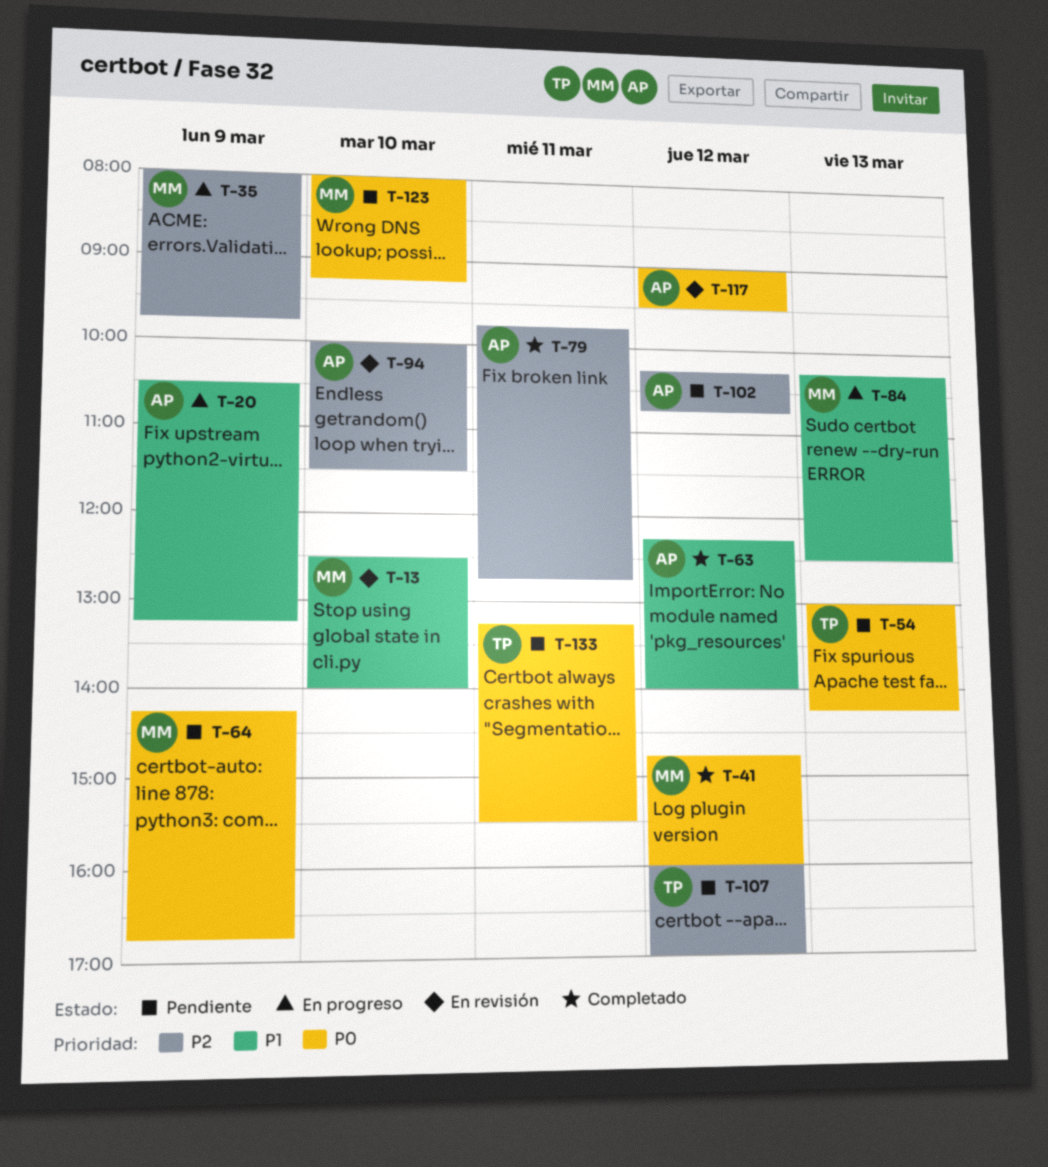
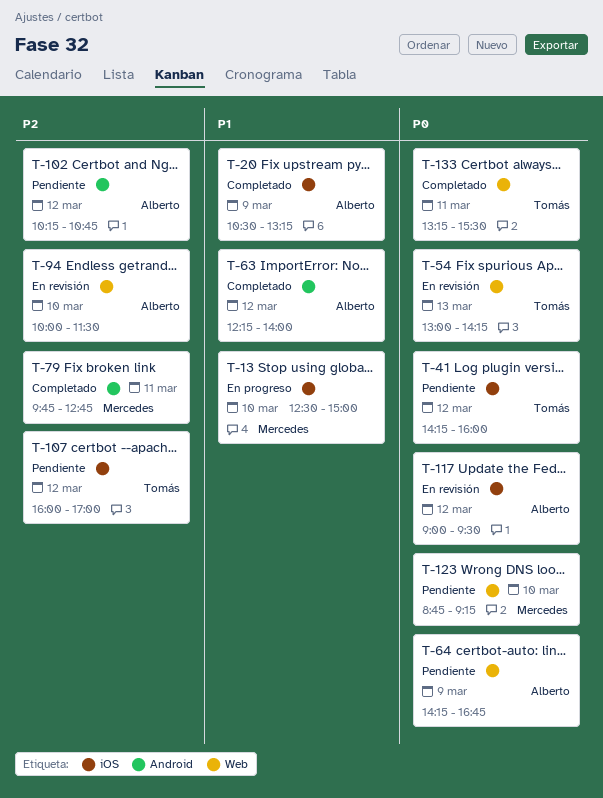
T-13, status: En revisión -> En progreso
T-13, ends: 14:00 -> 15:00
T-20, status: En progreso -> Completado
T-35: present -> none
T-41, status: Completado -> Pendiente
T-41, owner: Mercedes -> Tomás
T-41, begins: 14:45 -> 14:15
T-54, status: Pendiente -> En revisión
T-64, owner: Mercedes -> Alberto
T-79, owner: Alberto -> Mercedes
T-84: present -> none
T-123, begins: 08:00 -> 08:45
T-133, status: Pendiente -> Completado

